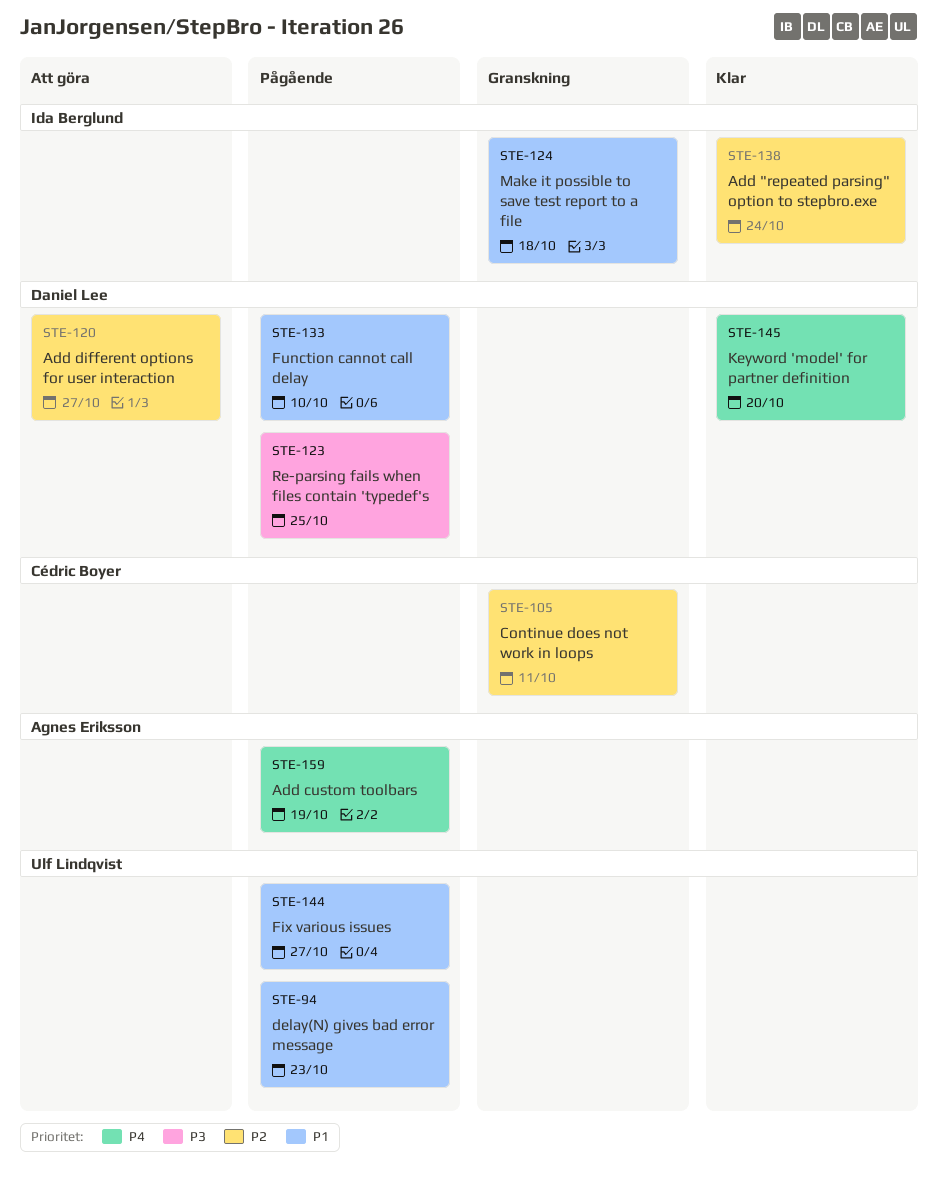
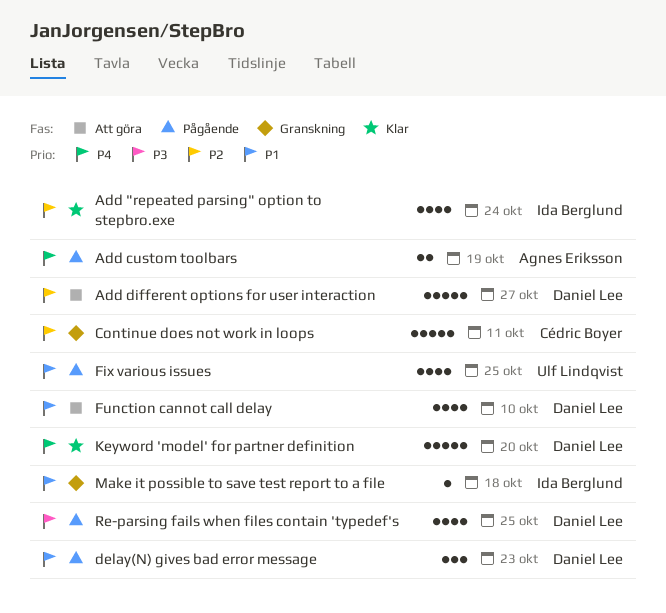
delay(N) gives bad error message, owner: Ulf Lindqvist -> Daniel Lee
Fix various issues, due: Oct 27 -> Oct 25
Function cannot call delay, status: Pågående -> Att göra

